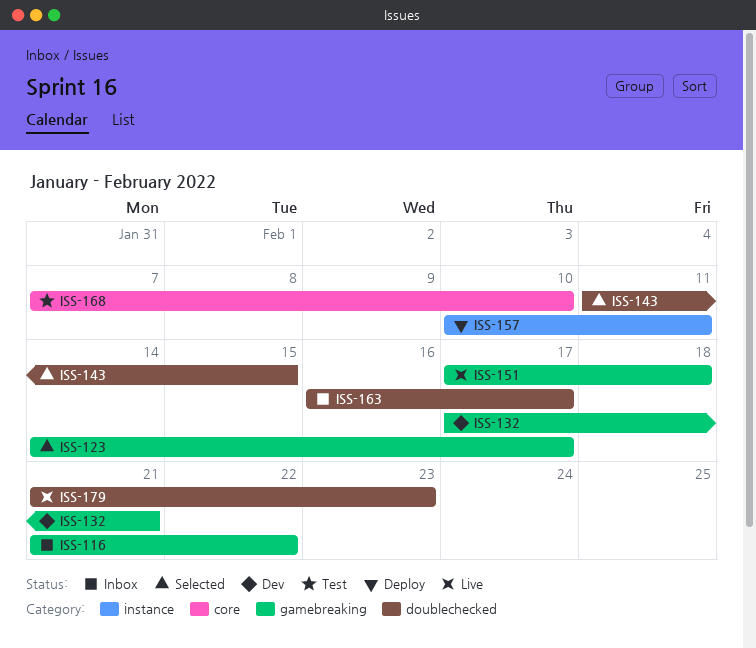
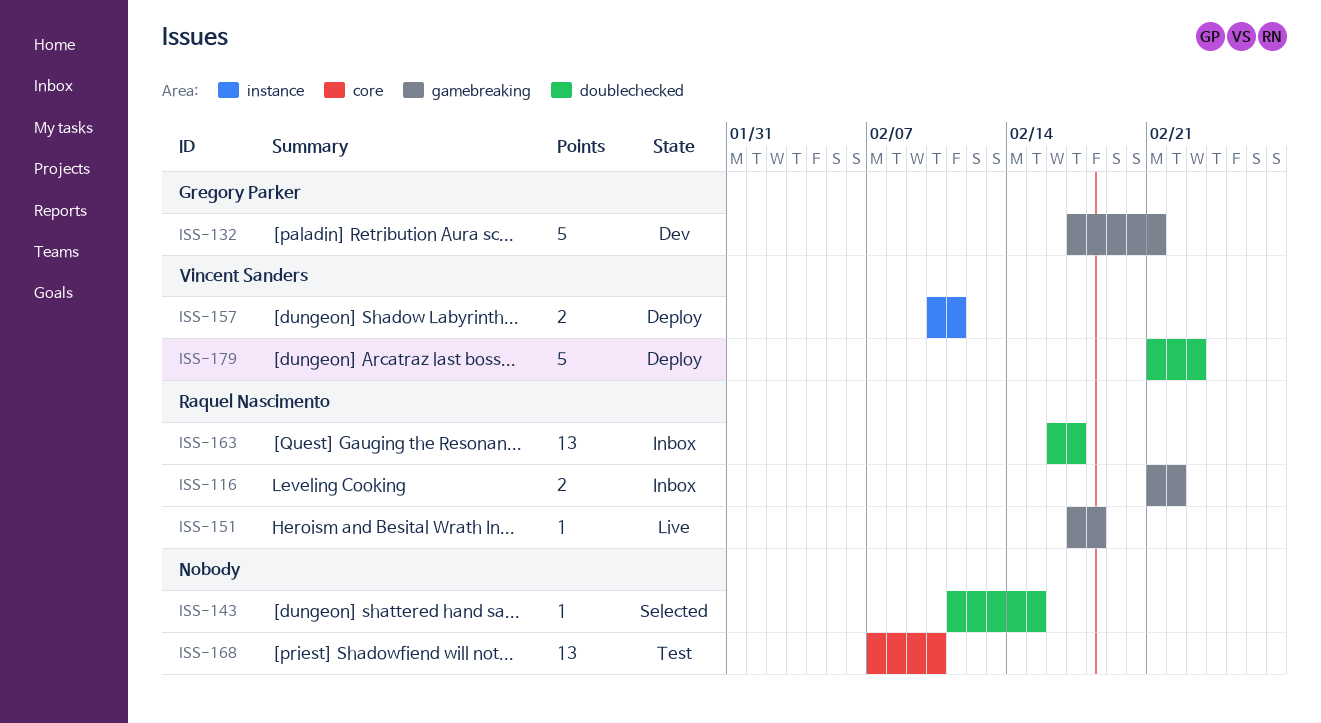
ISS-123: present -> none
ISS-179, status: Live -> Deploy

